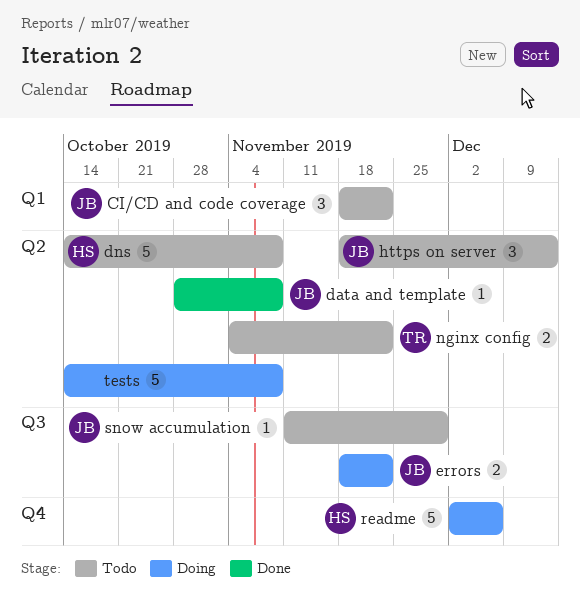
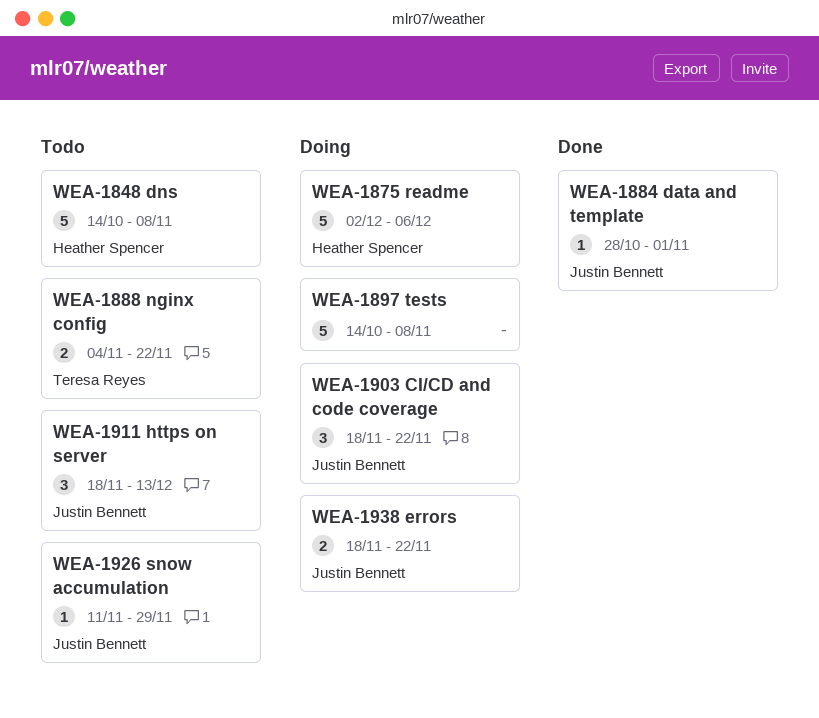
CI/CD and code coverage, status: Todo -> Doing
data and template, due: Nov 8 -> Nov 1

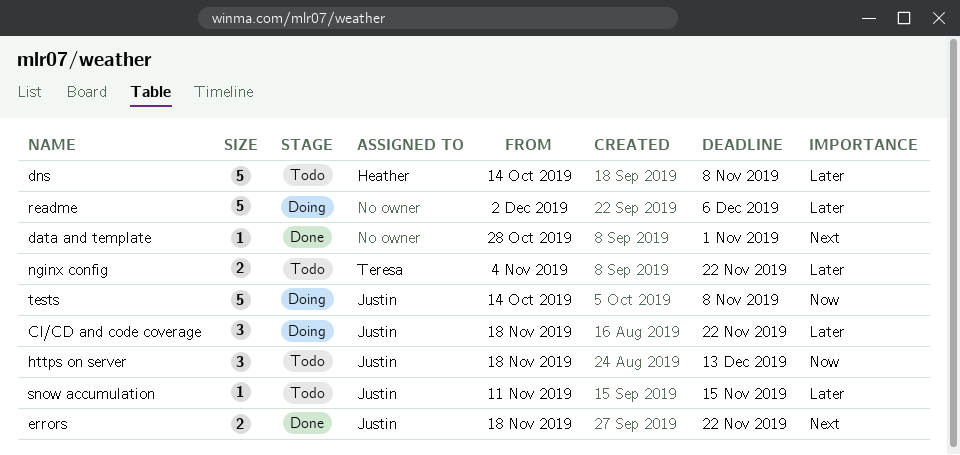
data and template, owner: Justin Bennett -> none
errors, status: Doing -> Done
readme, owner: Heather Spencer -> none
snow accumulation, due: Nov 29 -> Nov 15
tests, owner: none -> Justin Bennett

